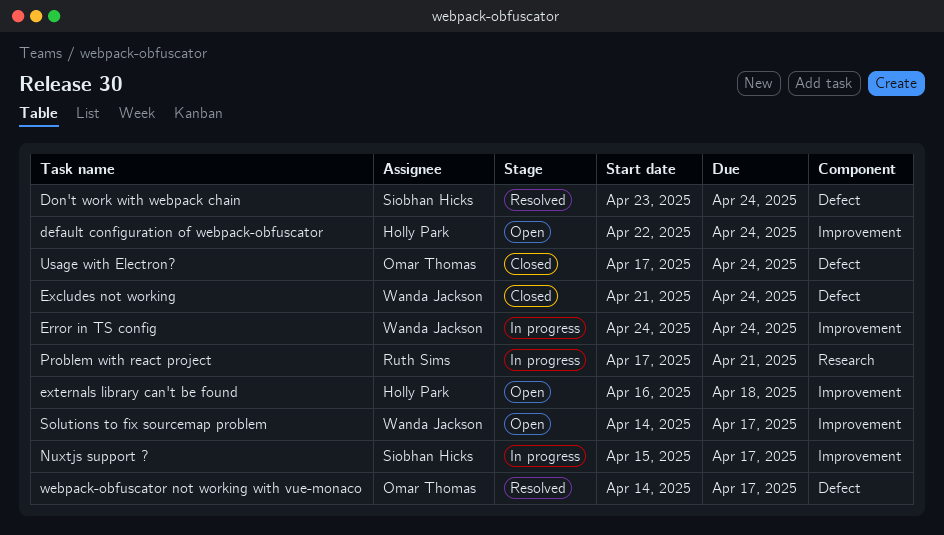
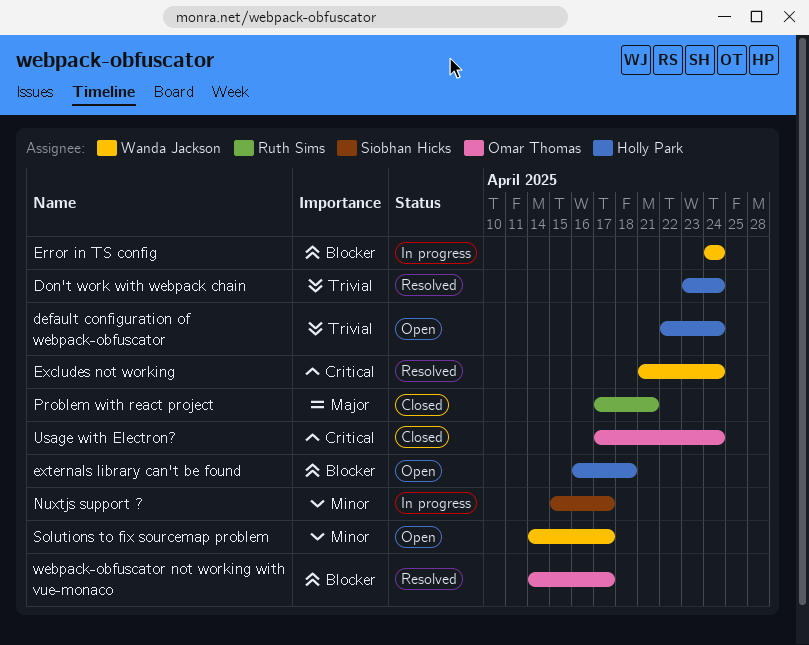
Don't work with webpack chain, owner: Siobhan Hicks -> Holly Park
Excludes not working, status: Closed -> Resolved
Problem with react project, status: In progress -> Closed

